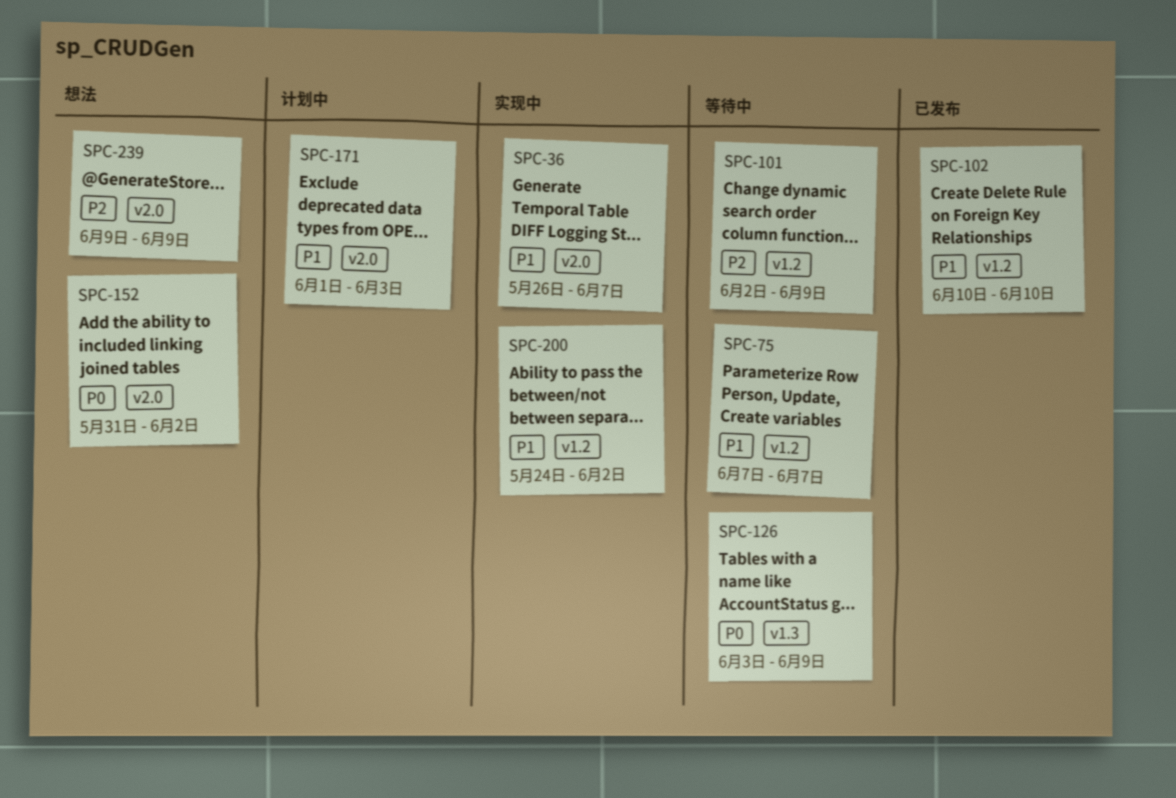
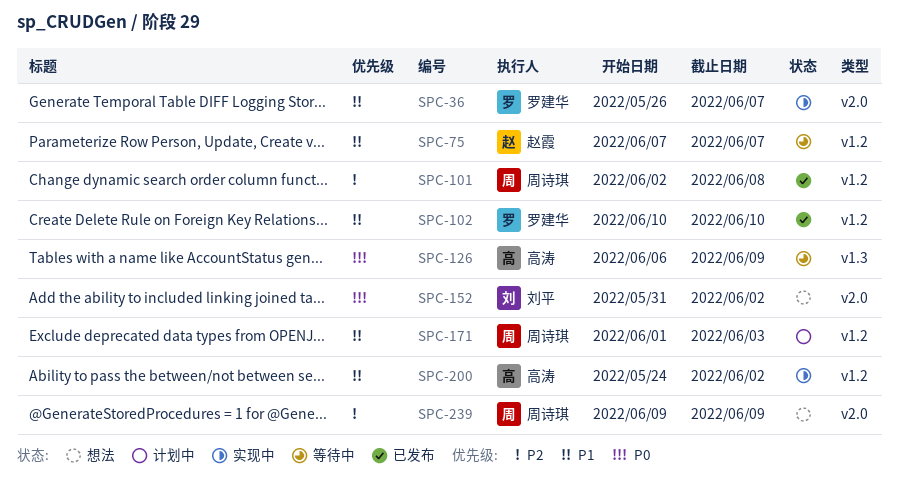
SPC-101, status: 等待中 -> 已发布
SPC-101, due: Jun 9 -> Jun 8
SPC-126, start: Jun 3 -> Jun 6
SPC-171, label: v2.0 -> v1.2

